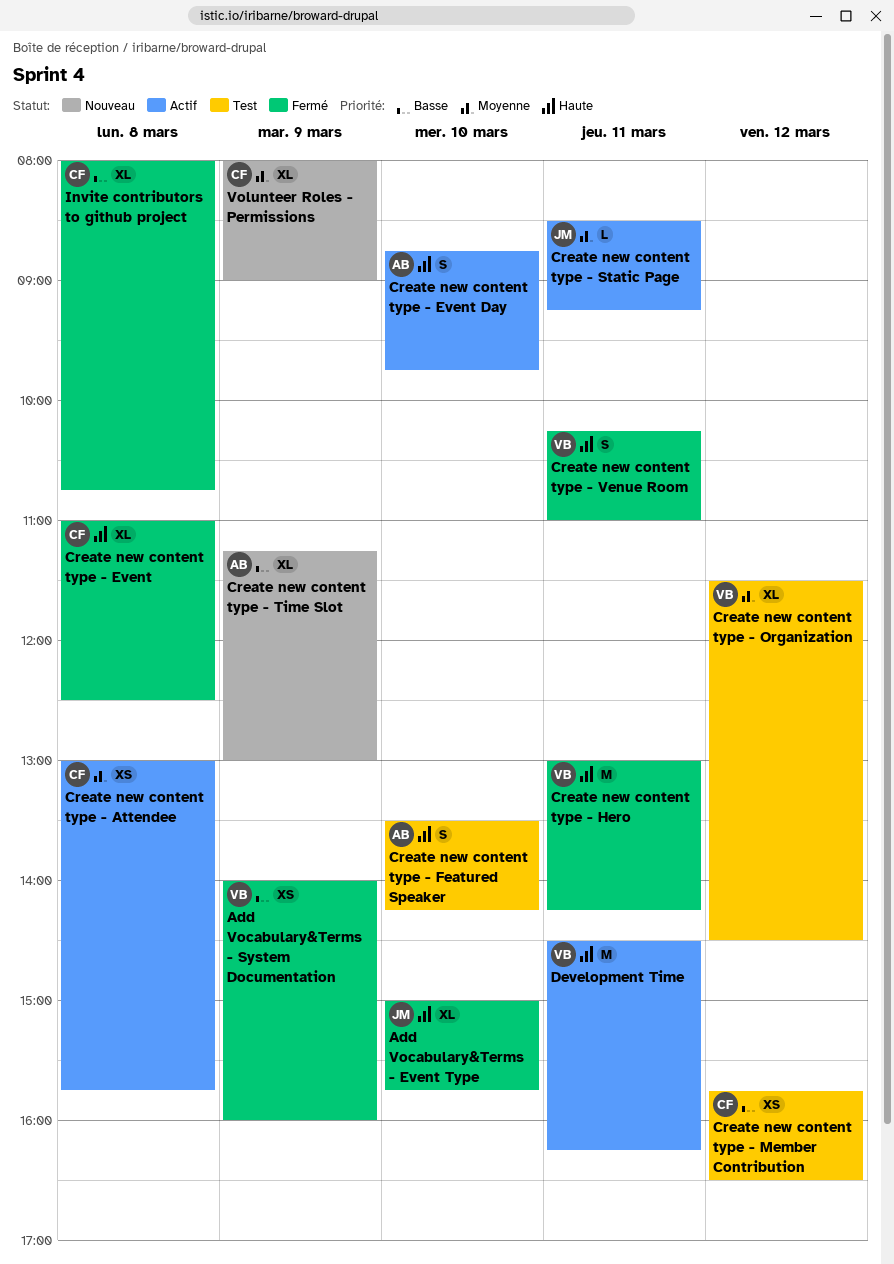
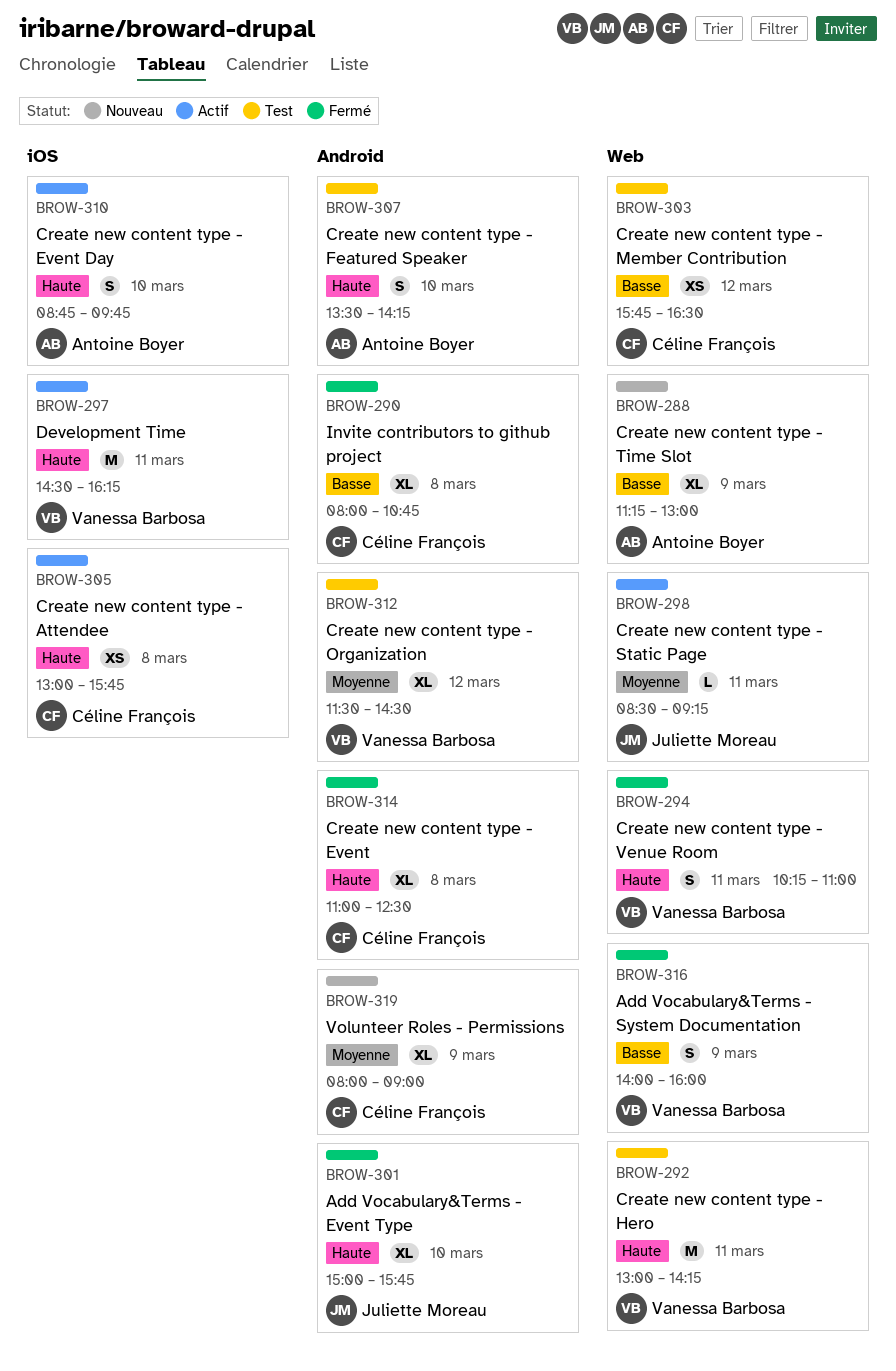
Add Vocabulary&Terms - System Documentation, estimate: XS -> S
Create new content type - Attendee, priority: Moyenne -> Haute
Create new content type - Hero, status: Fermé -> Test

